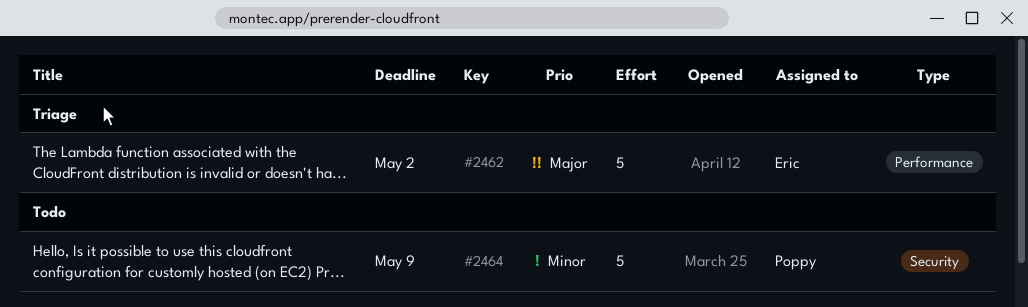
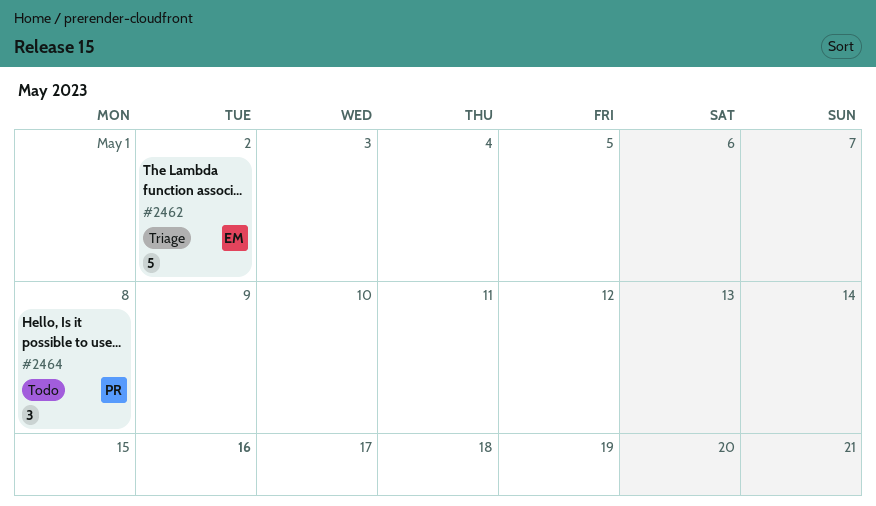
#2464, estimate: 5 -> 3
#2464, due: May 9 -> May 8

